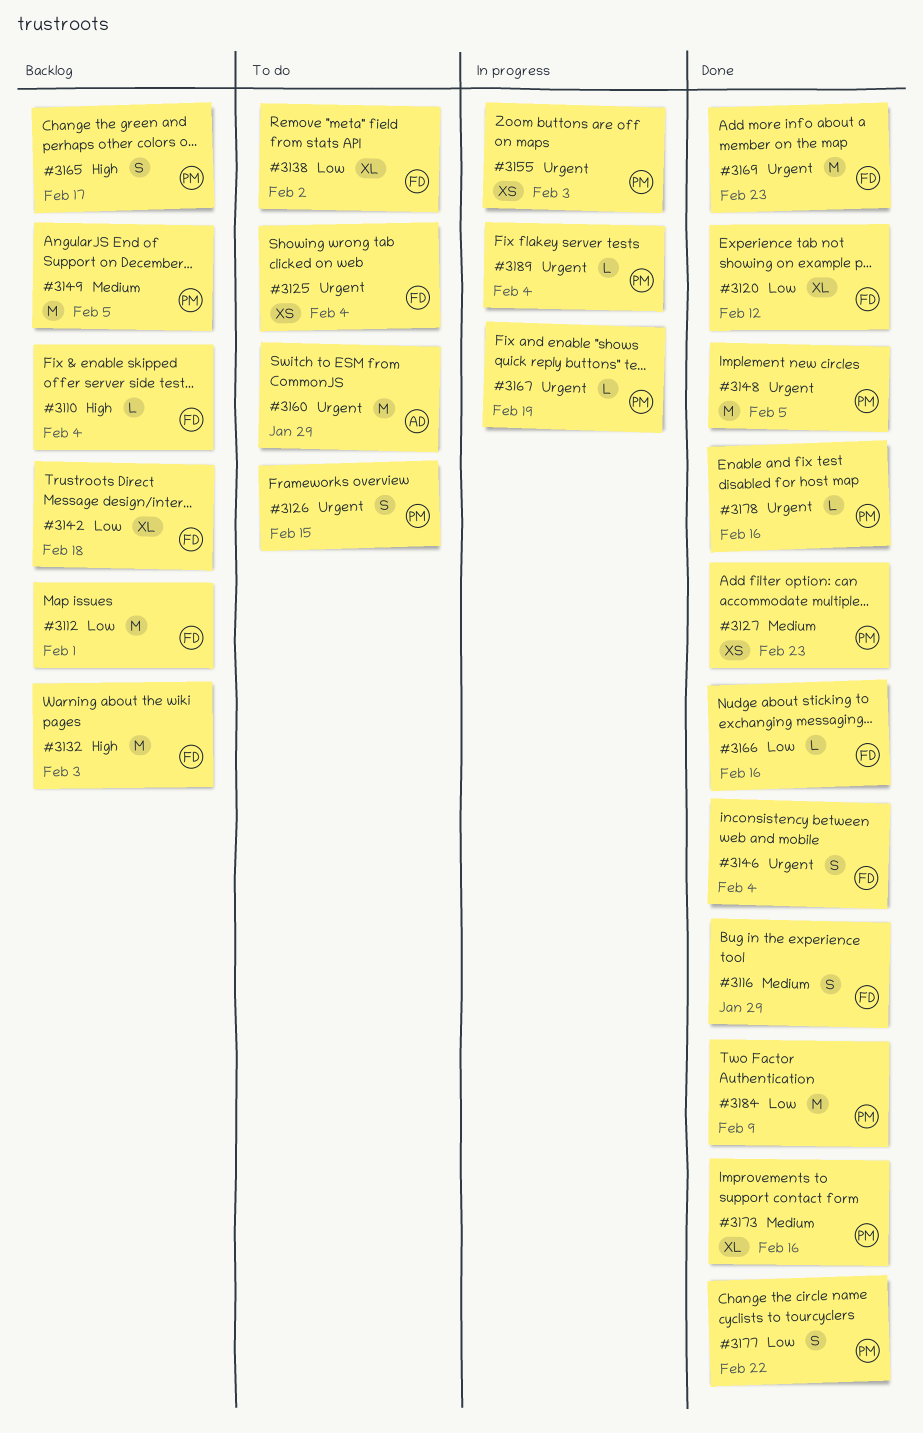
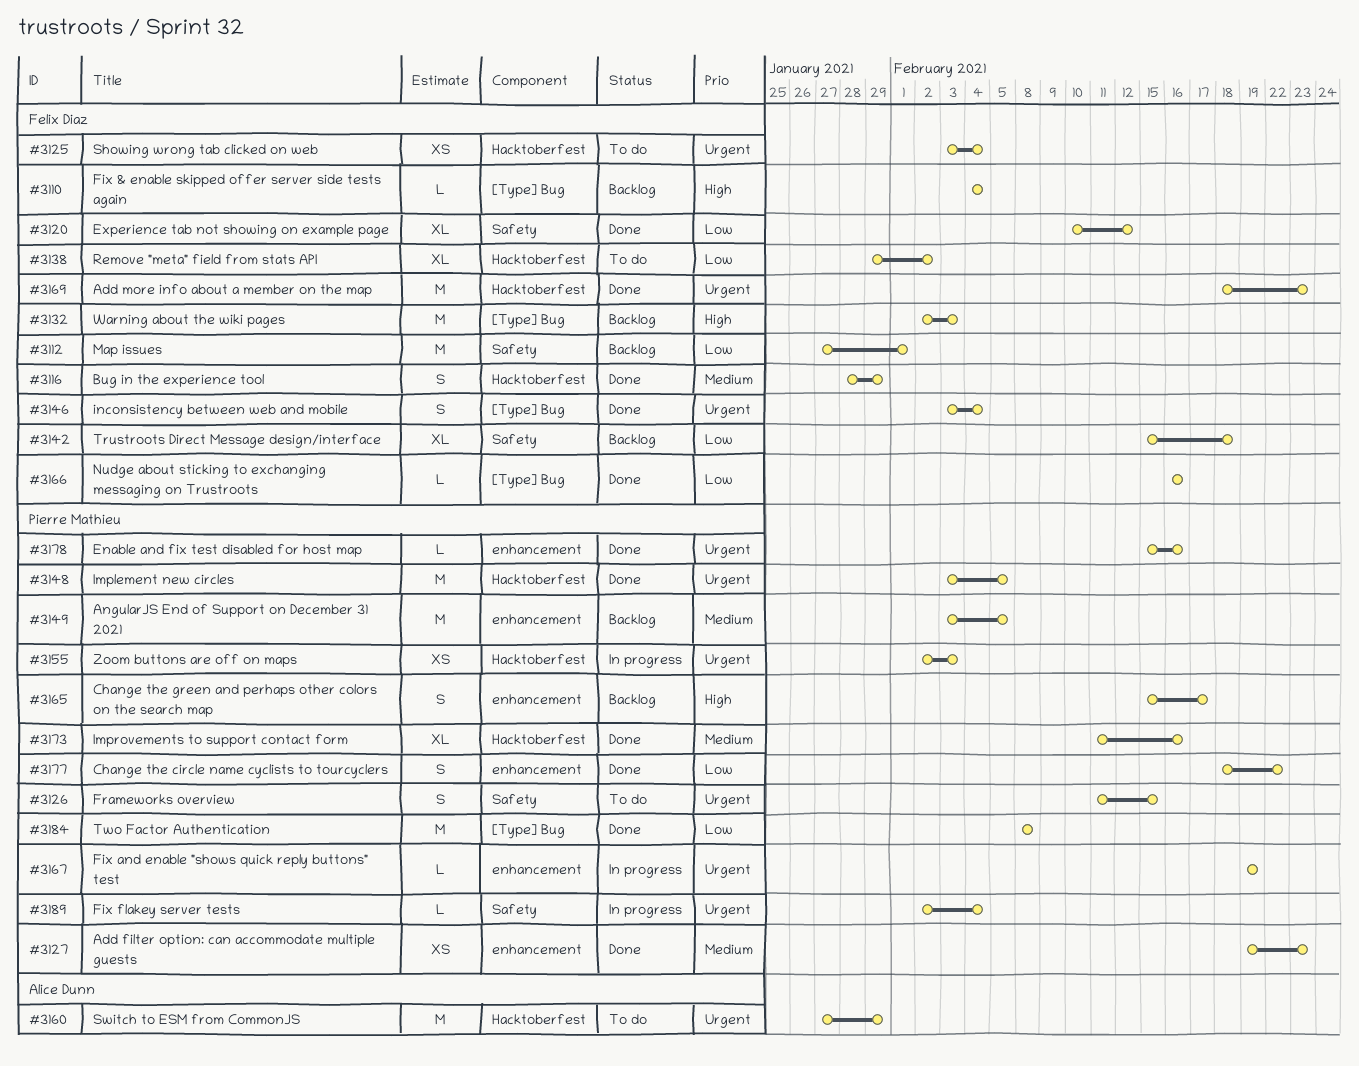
#3184, due: Feb 9 -> Feb 8

